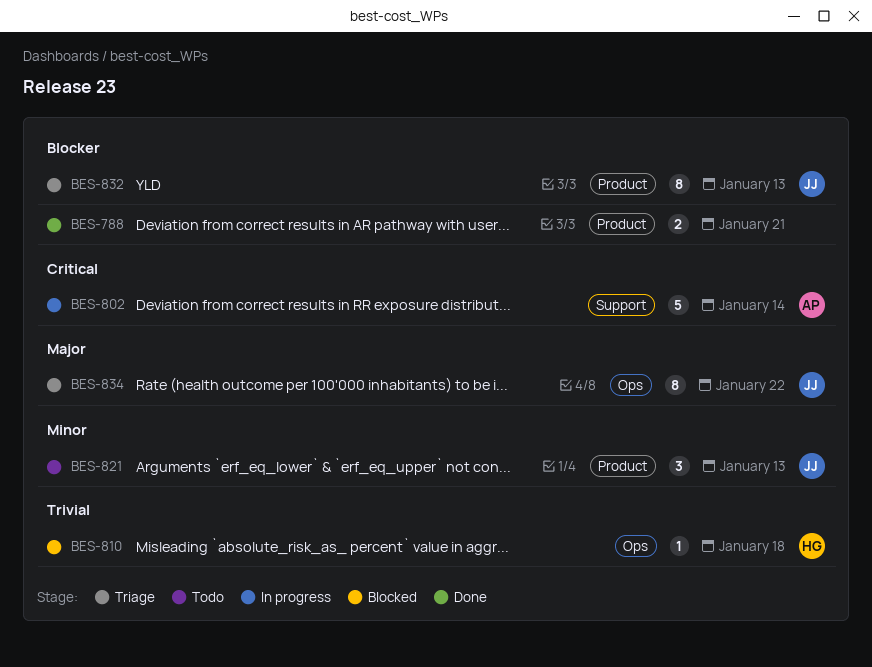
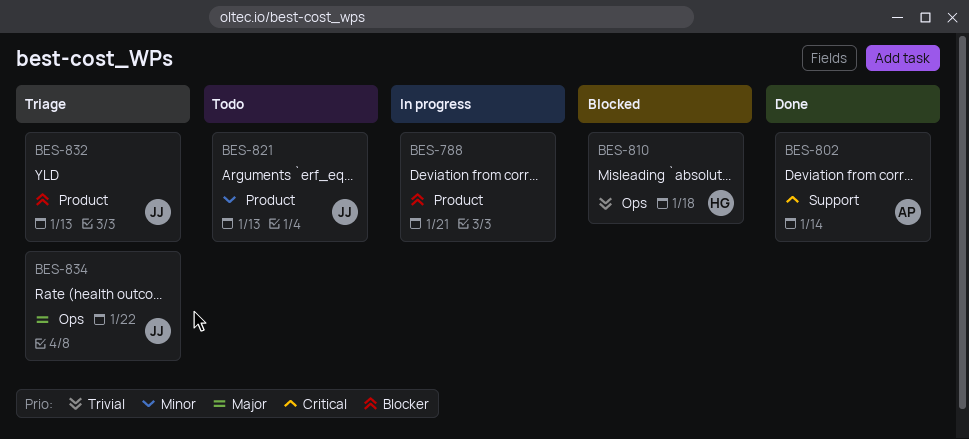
BES-788, status: Done -> In progress
BES-802, status: In progress -> Done

